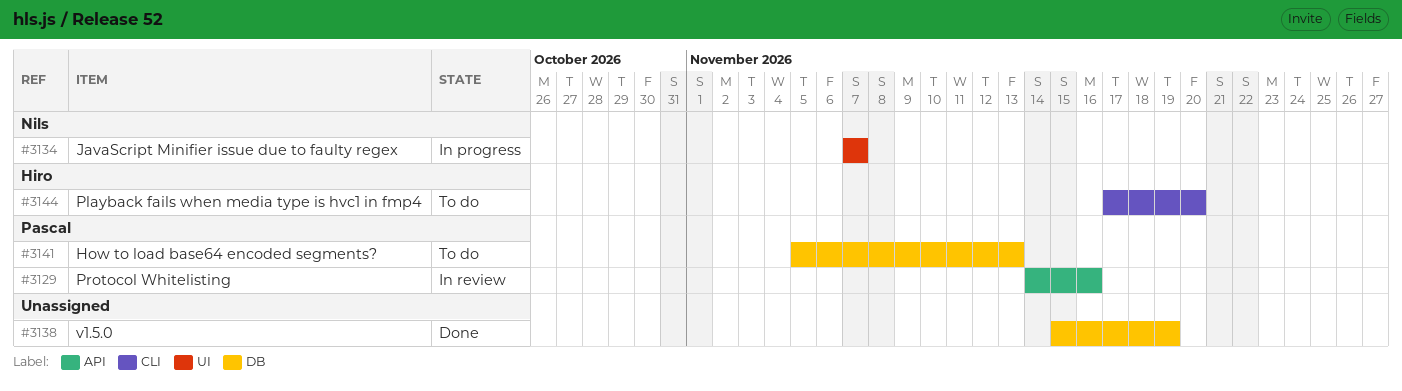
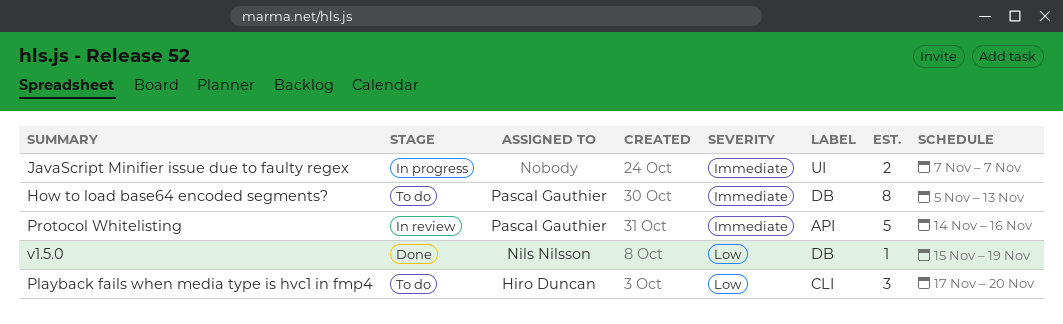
JavaScript Minifier issue due to faulty regex, owner: Nils Nilsson -> none
v1.5.0, owner: none -> Nils Nilsson

